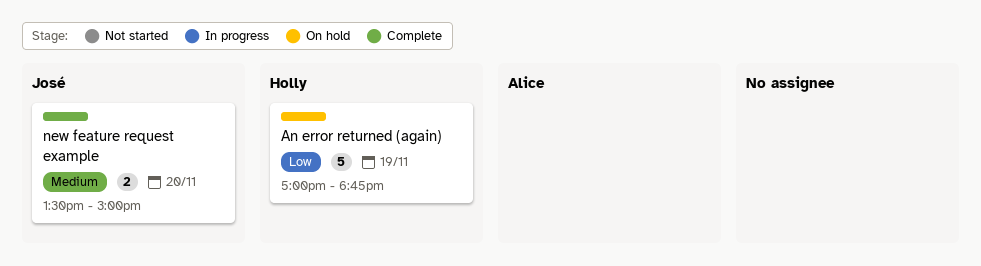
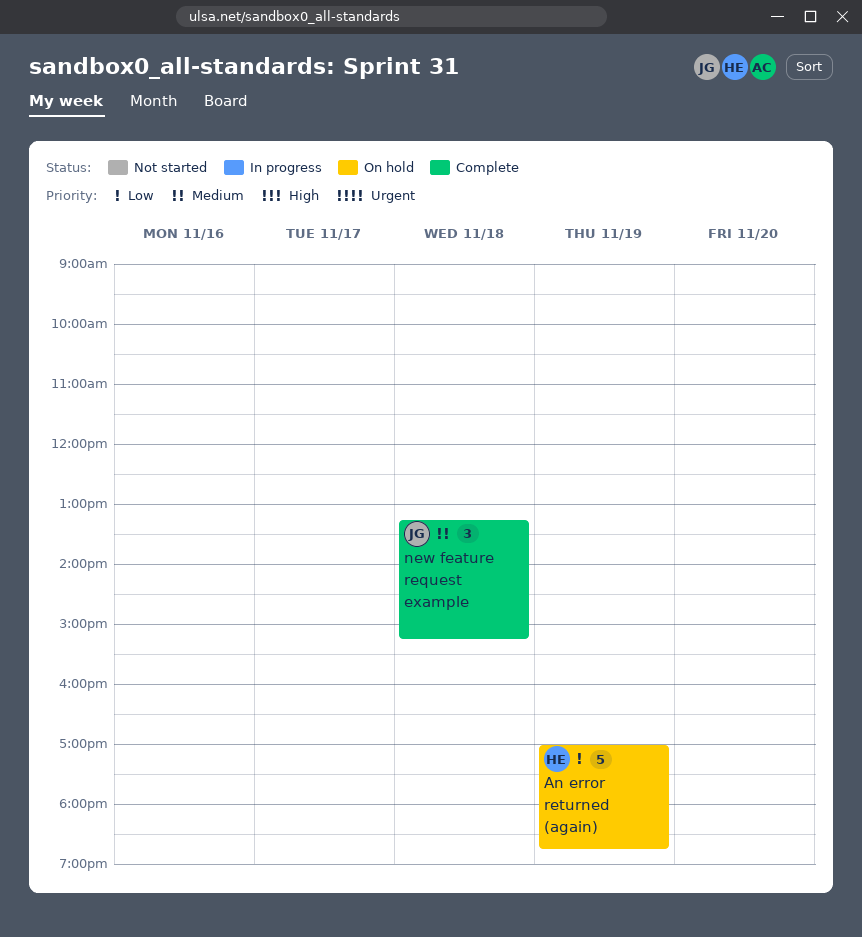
new feature request example, estimate: 2 -> 3
new feature request example, day: Nov 20 -> Nov 18
new feature request example, begins: 13:30 -> 13:15
new feature request example, ends: 15:00 -> 15:15

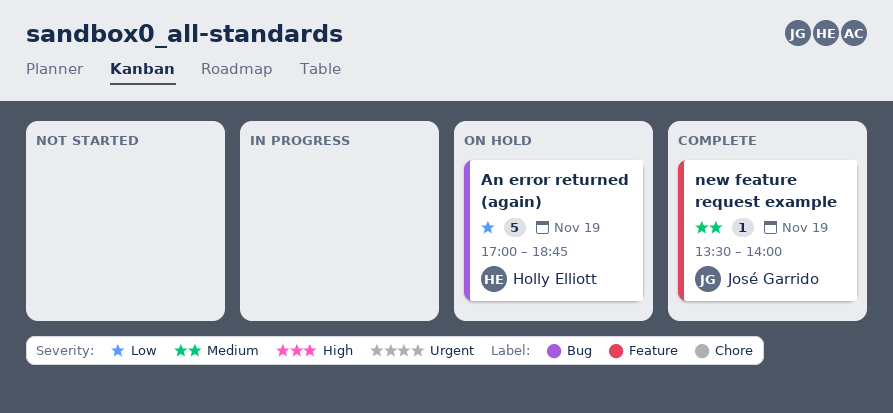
new feature request example, estimate: 3 -> 1
new feature request example, day: Nov 18 -> Nov 19
new feature request example, begins: 13:15 -> 13:30
new feature request example, ends: 15:15 -> 14:00

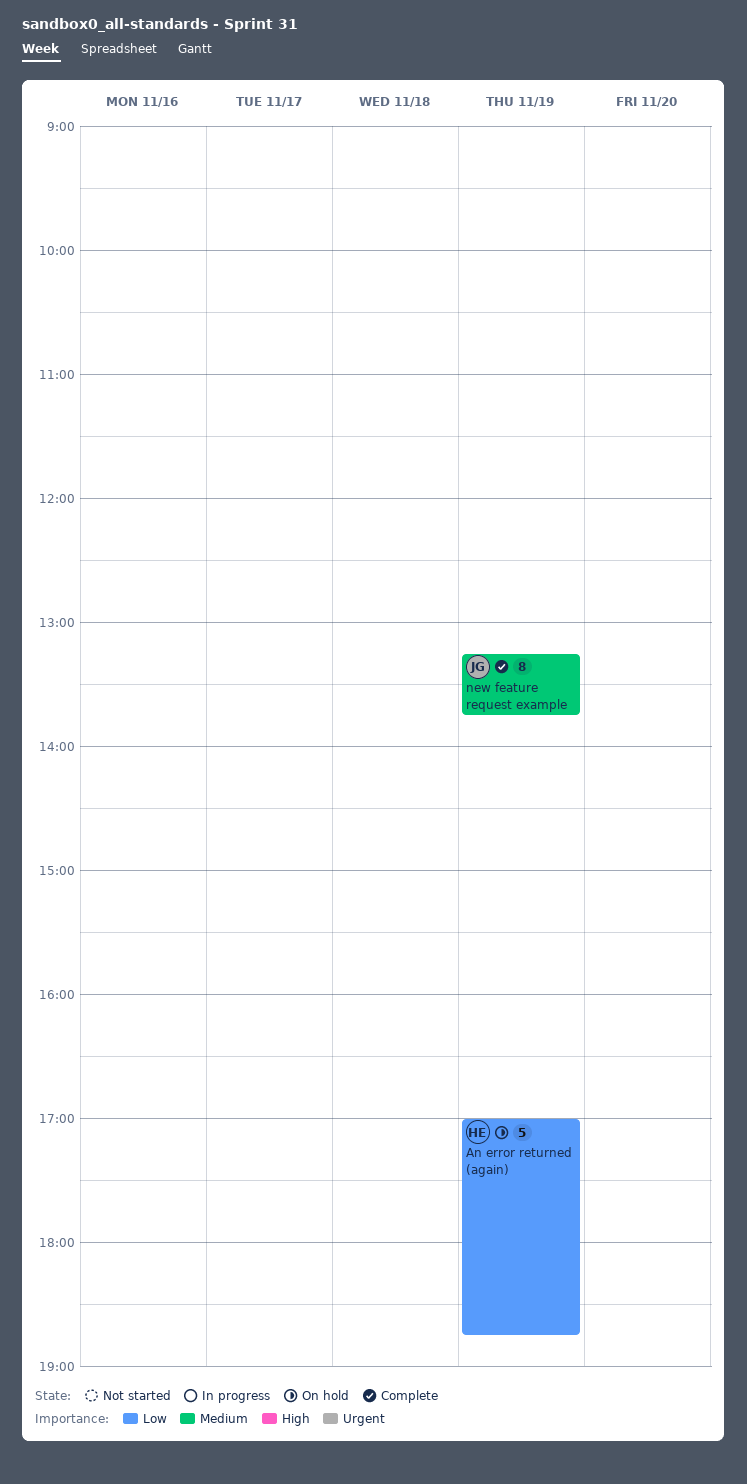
new feature request example, estimate: 1 -> 8
new feature request example, begins: 13:30 -> 13:15
new feature request example, ends: 14:00 -> 13:45

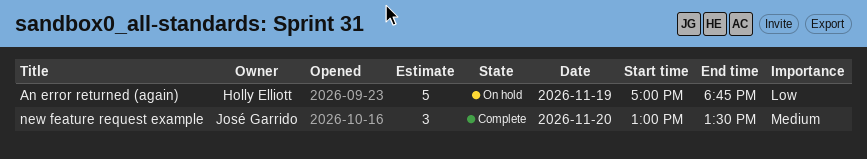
new feature request example, estimate: 8 -> 3
new feature request example, day: Nov 19 -> Nov 20
new feature request example, begins: 13:15 -> 13:00
new feature request example, ends: 13:45 -> 13:30

